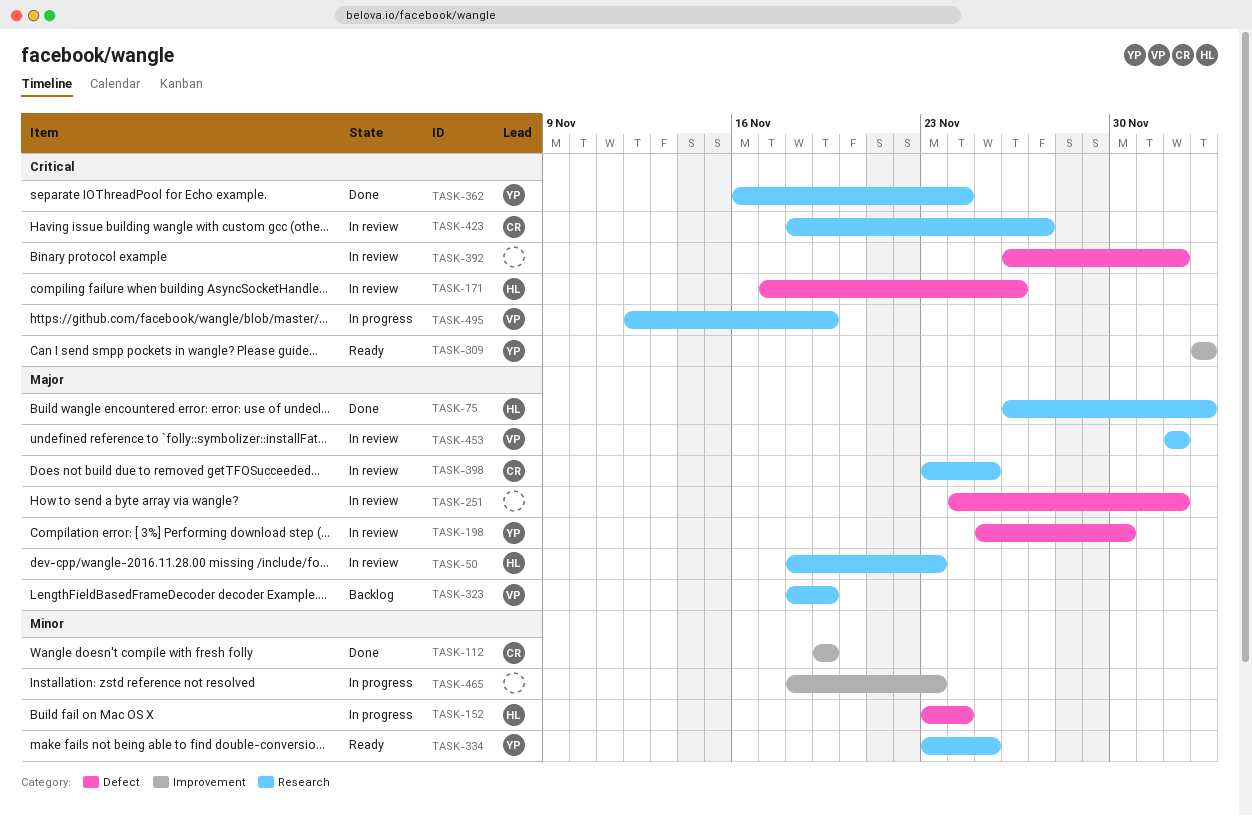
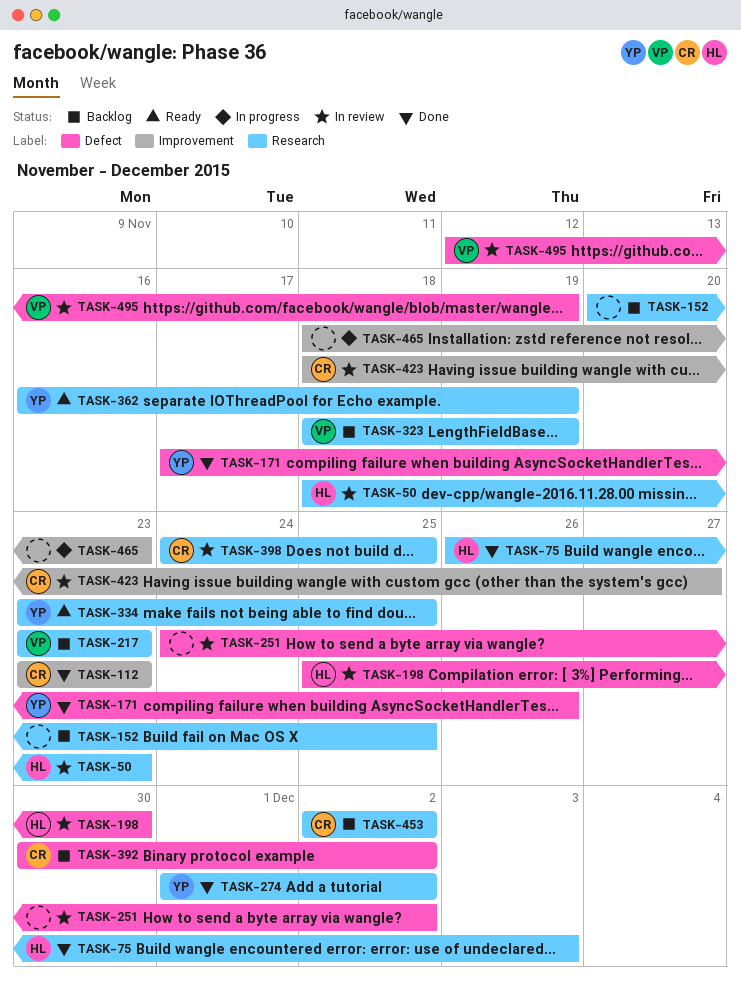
TASK-112, start: Nov 19 -> Nov 23
TASK-112, due: Nov 19 -> Nov 23
TASK-152, status: In progress -> Backlog
TASK-152, owner: HL -> none
TASK-152, label: Defect -> Research
TASK-152, start: Nov 23 -> Nov 20
TASK-152, due: Nov 24 -> Nov 25
TASK-171, status: In review -> Done
TASK-171, owner: HL -> YP
TASK-198, owner: YP -> HL
TASK-217: none -> present
TASK-274: none -> present
TASK-309: present -> none
TASK-362, status: Done -> Ready
TASK-362, due: Nov 24 -> Nov 19
TASK-392, status: In review -> Backlog
TASK-392, owner: none -> CR
TASK-392, start: Nov 26 -> Nov 30
TASK-398, start: Nov 23 -> Nov 24
TASK-423, label: Research -> Improvement
TASK-453, status: In review -> Backlog
TASK-453, owner: VP -> CR
TASK-495, status: In progress -> In review
TASK-495, label: Research -> Defect

